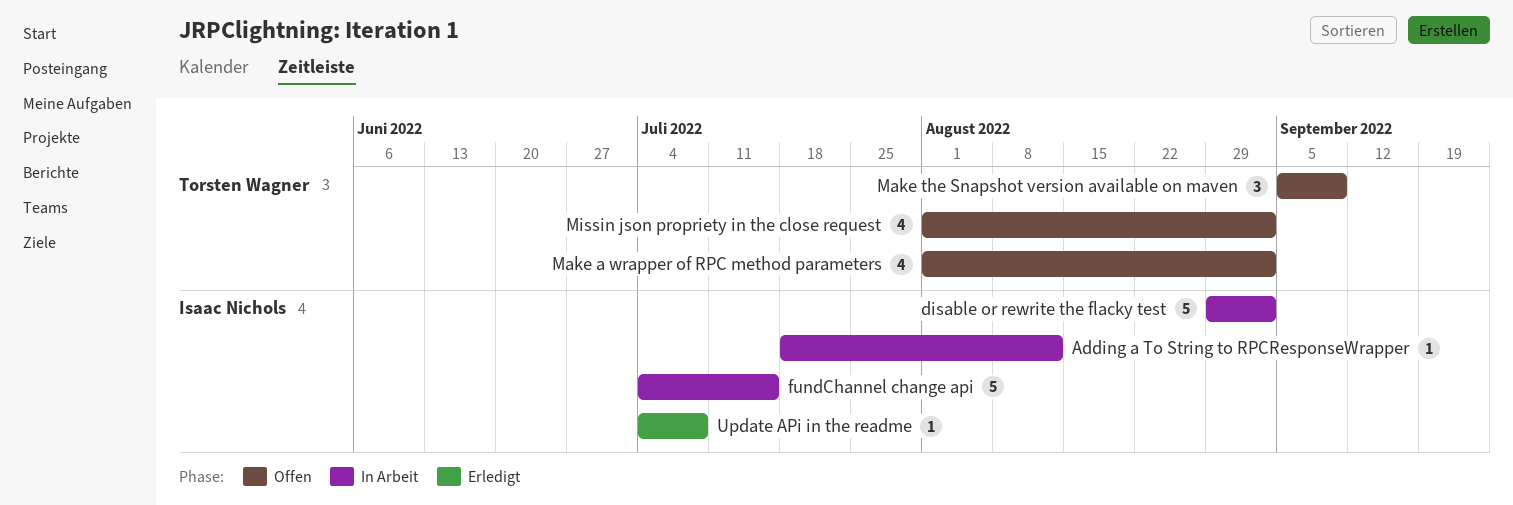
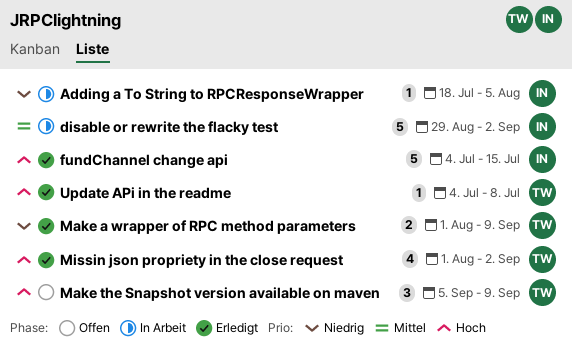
Adding a To String to RPCResponseWrapper, due: Aug 12 -> Aug 5
fundChannel change api, status: In Arbeit -> Erledigt
Make a wrapper of RPC method parameters, status: Offen -> Erledigt
Make a wrapper of RPC method parameters, estimate: 4 -> 2
Make a wrapper of RPC method parameters, due: Sep 2 -> Sep 9
Missin json propriety in the close request, status: Offen -> Erledigt
Update APi in the readme, owner: Isaac Nichols -> Torsten Wagner

